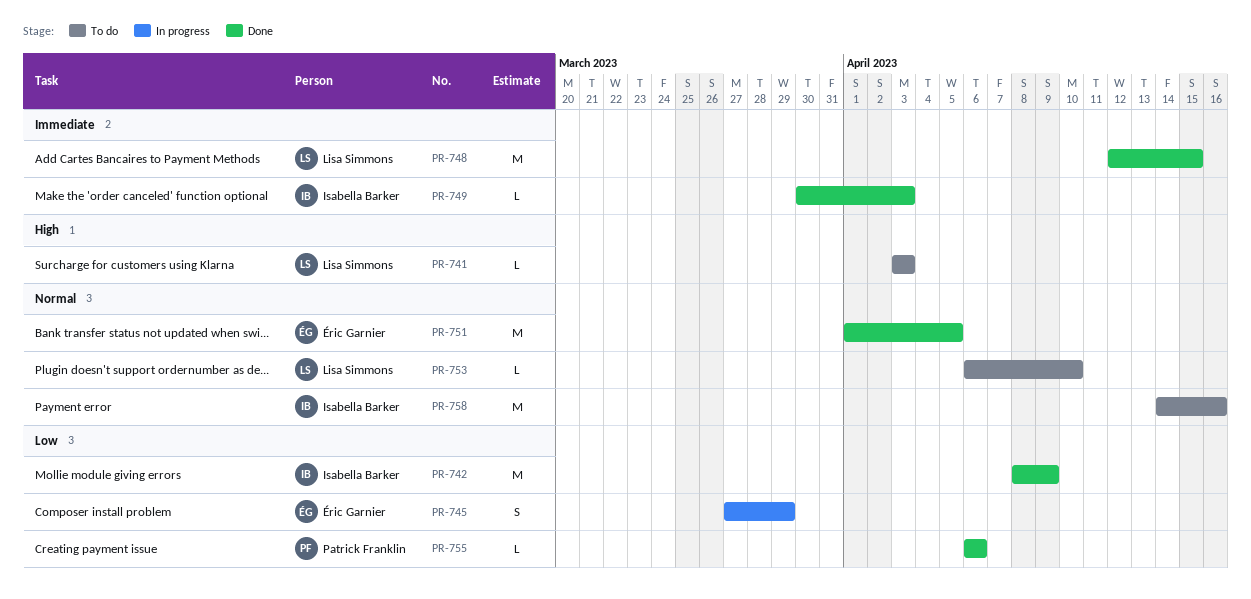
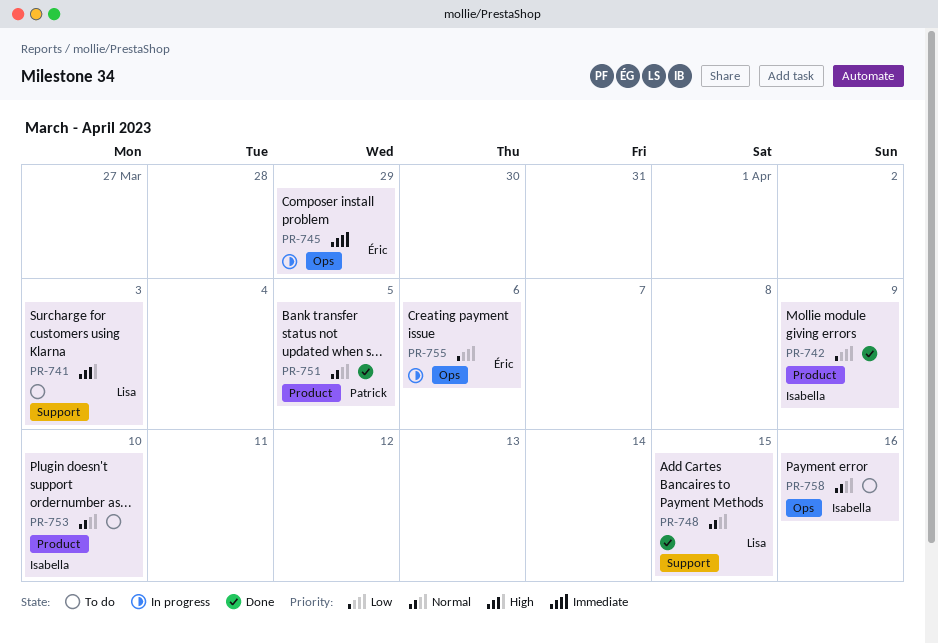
PR-745, priority: Low -> Immediate
PR-748, priority: Immediate -> Normal
PR-749: present -> none
PR-751, owner: Éric Garnier -> Patrick Franklin
PR-753, owner: Lisa Simmons -> Isabella Barker
PR-755, status: Done -> In progress
PR-755, owner: Patrick Franklin -> Éric Garnier

